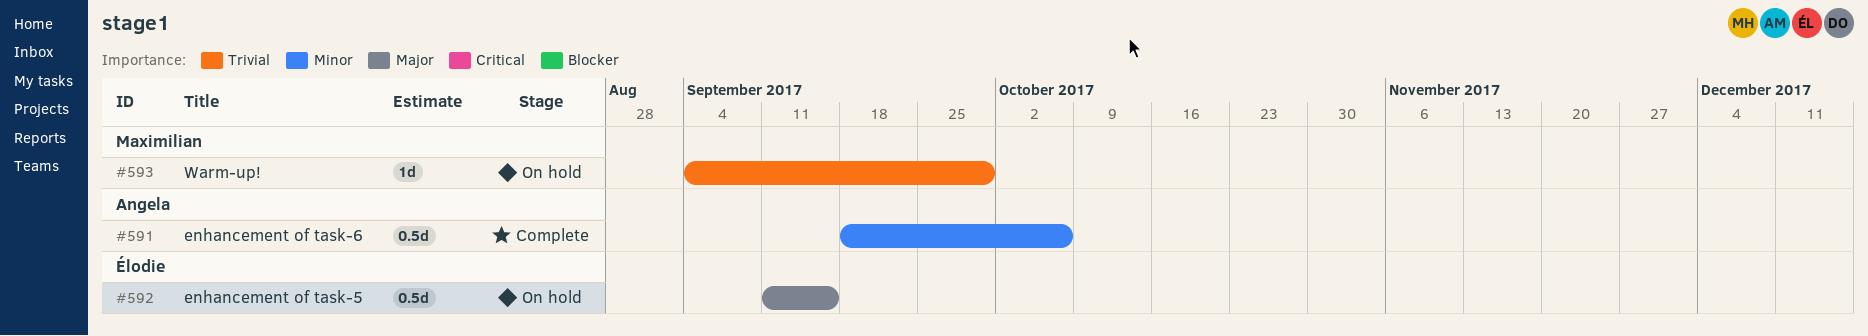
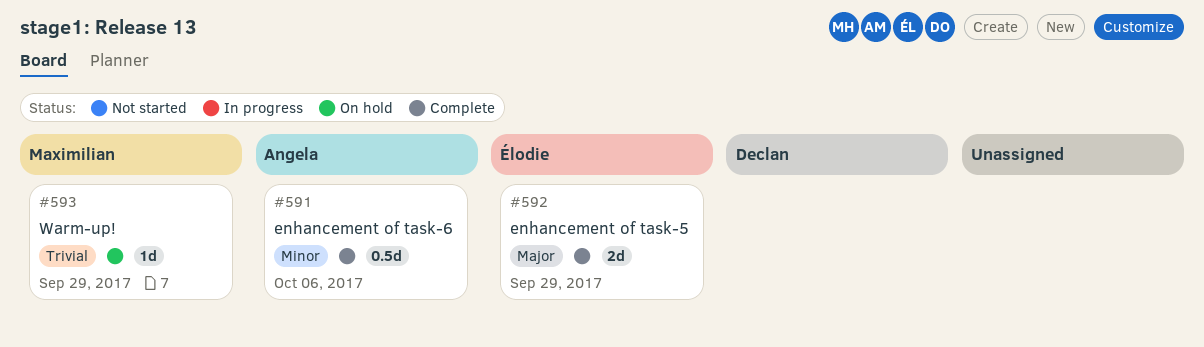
#592, status: On hold -> Complete
#592, estimate: 0.5d -> 2d
#592, due: Sep 15 -> Sep 29

